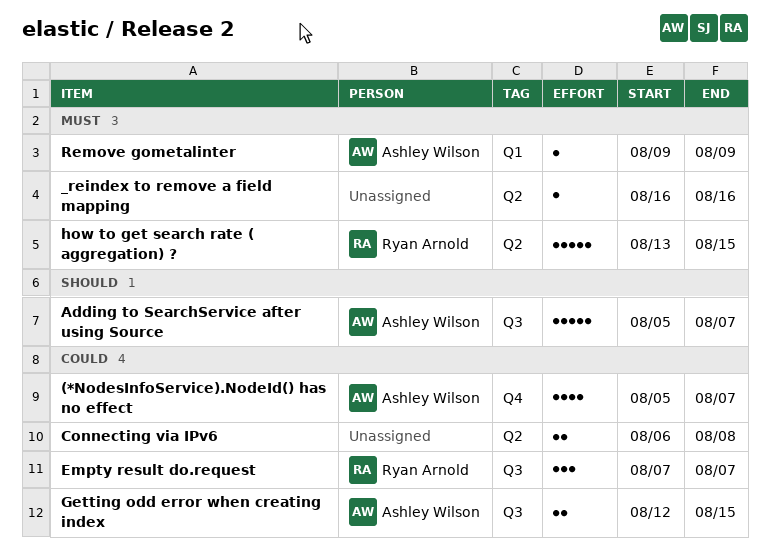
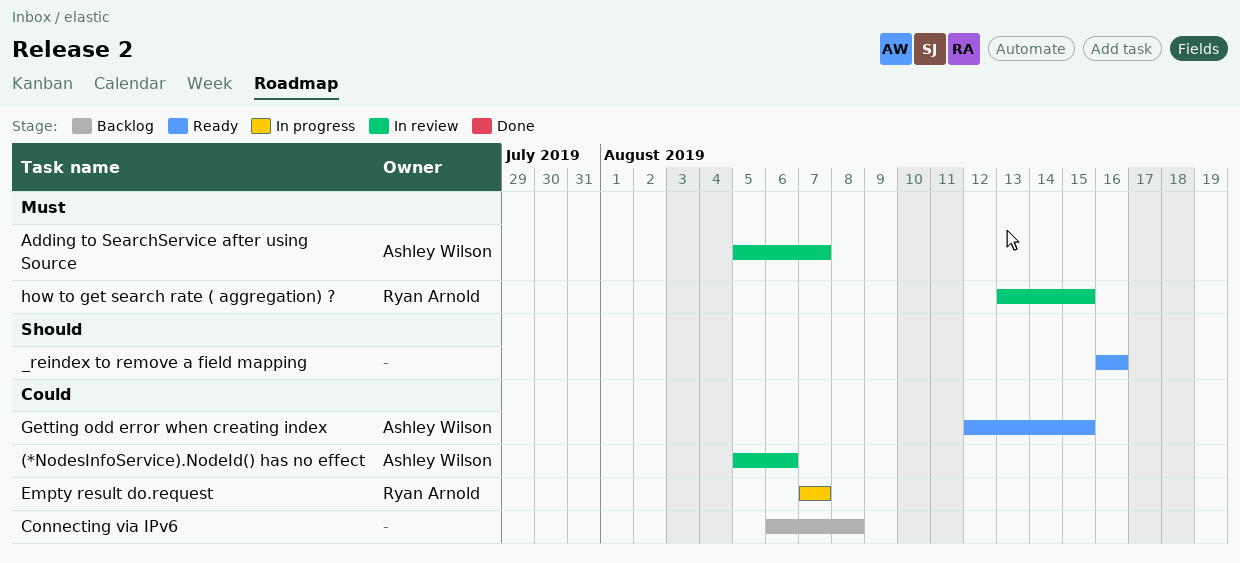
(*NodesInfoService).NodeId() has no effect, due: Aug 7 -> Aug 6
_reindex to remove a field mapping, priority: Must -> Should
Adding to SearchService after using Source, priority: Should -> Must
Remove gometalinter: present -> none

